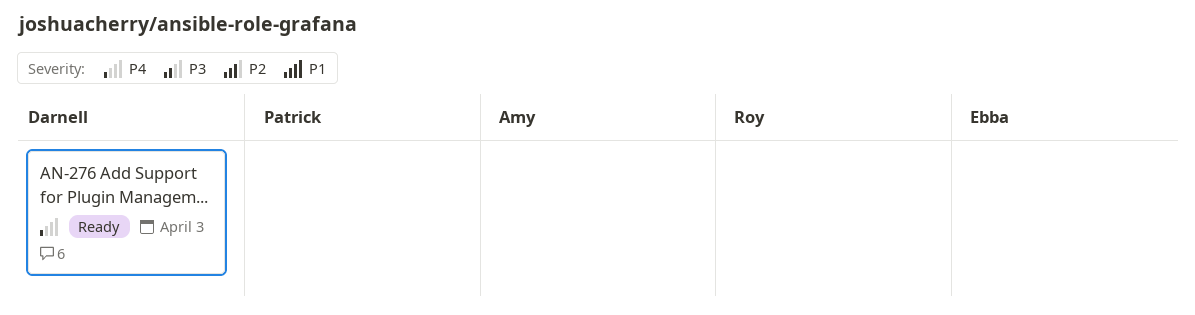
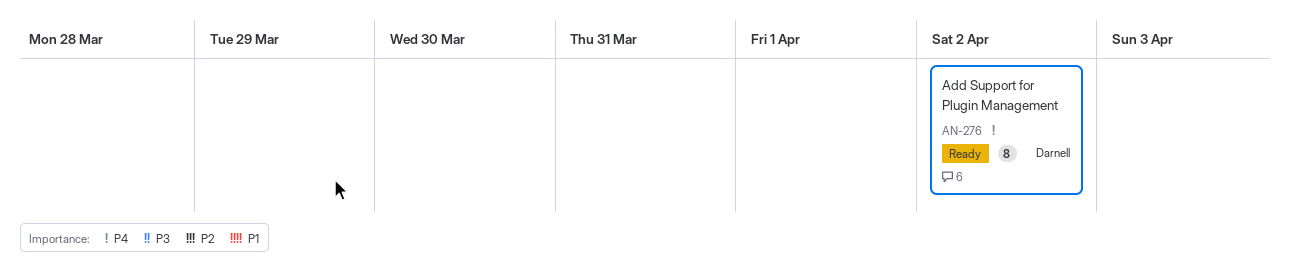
AN-276, due: Apr 3 -> Apr 2

